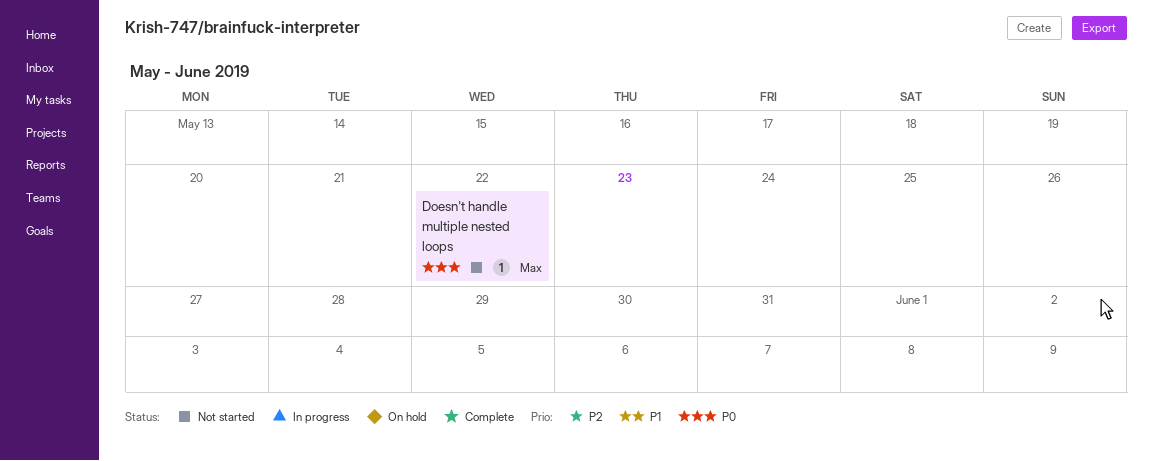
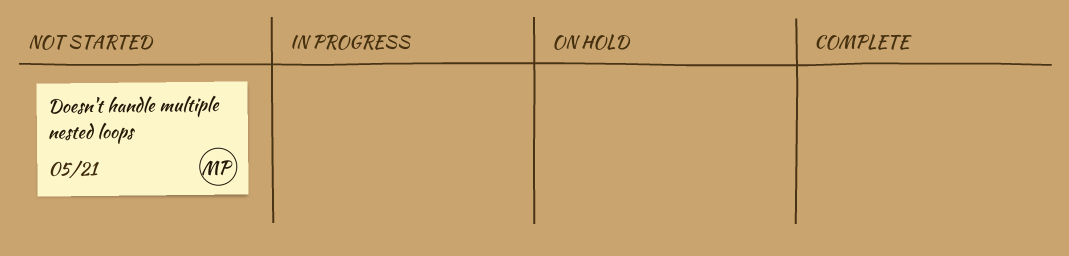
Doesn't handle multiple nested loops, due: May 22 -> May 21

